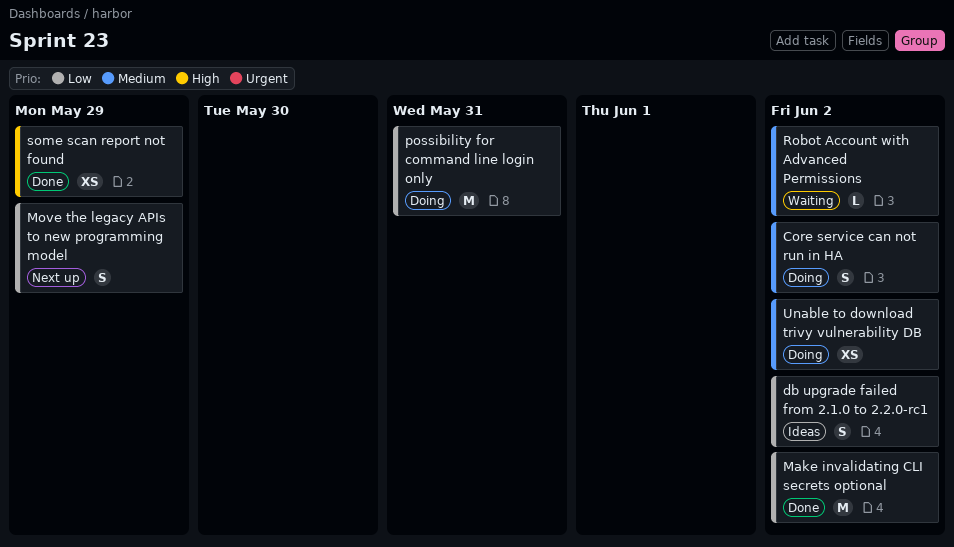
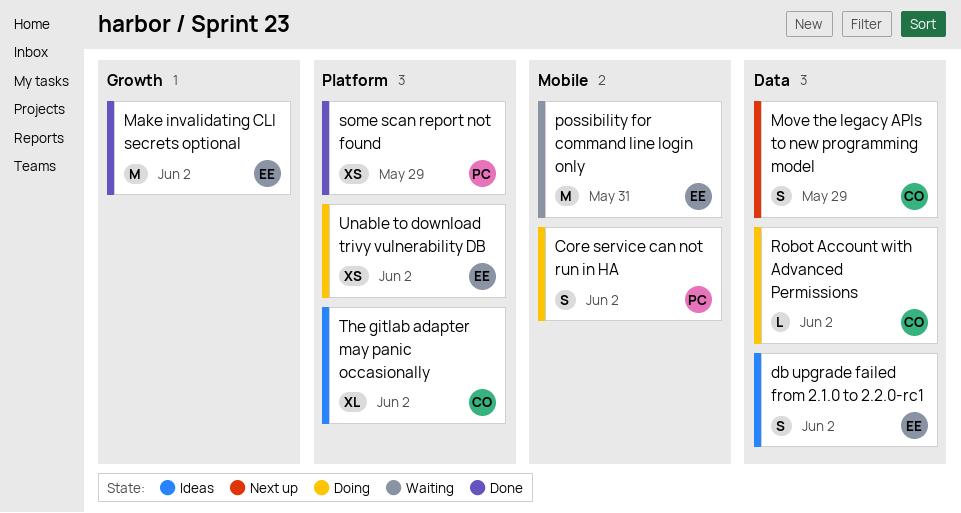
possibility for command line login only, status: Doing -> Waiting
Robot Account with Advanced Permissions, status: Waiting -> Doing
The gitlab adapter may panic occasionally: none -> present

